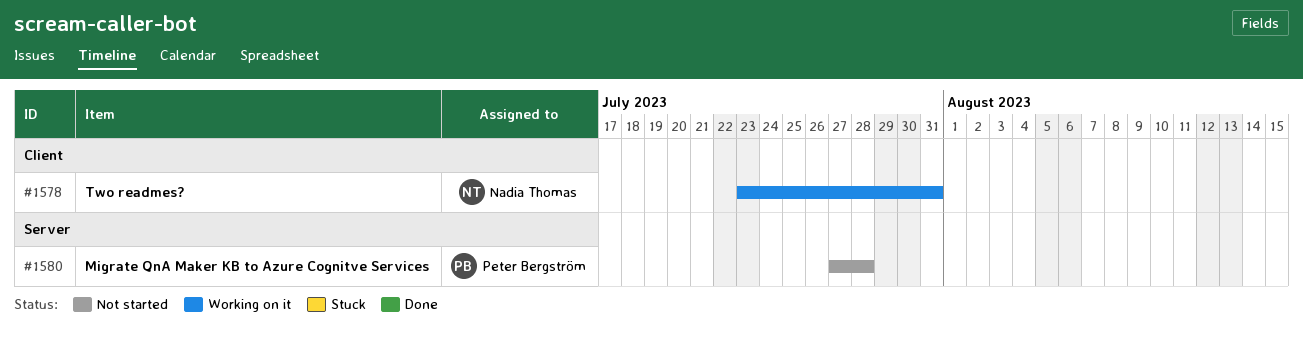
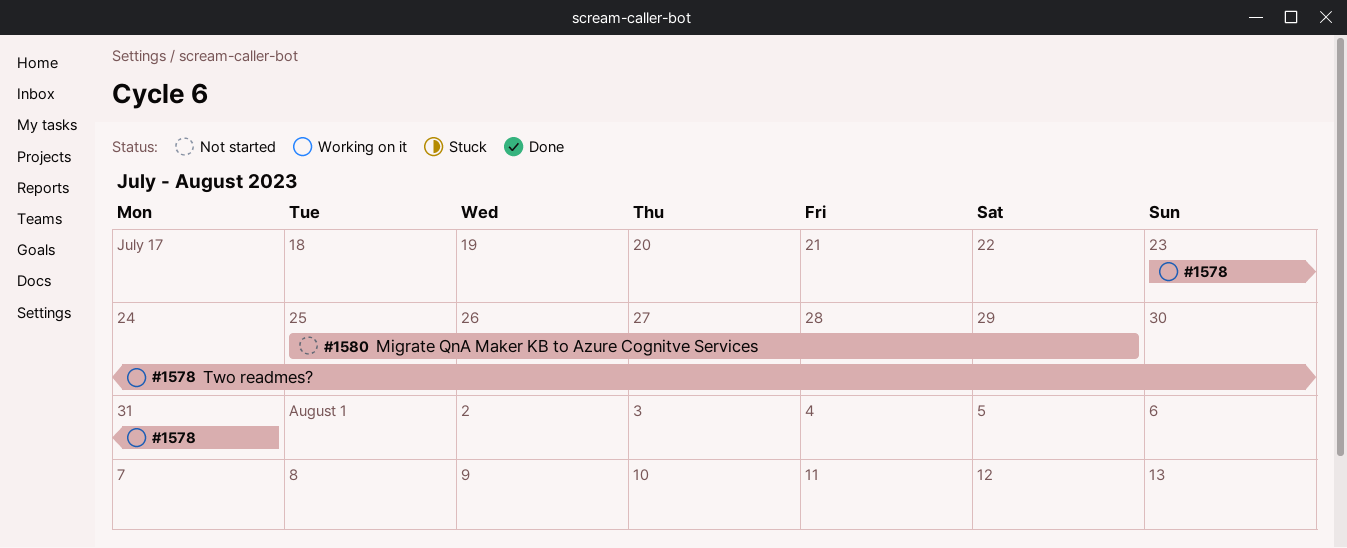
#1580, start: Jul 27 -> Jul 25
#1580, due: Jul 28 -> Jul 29

